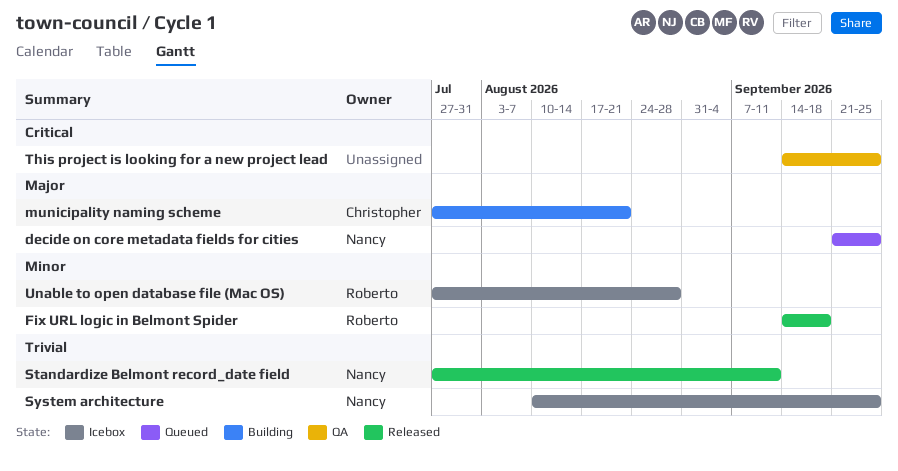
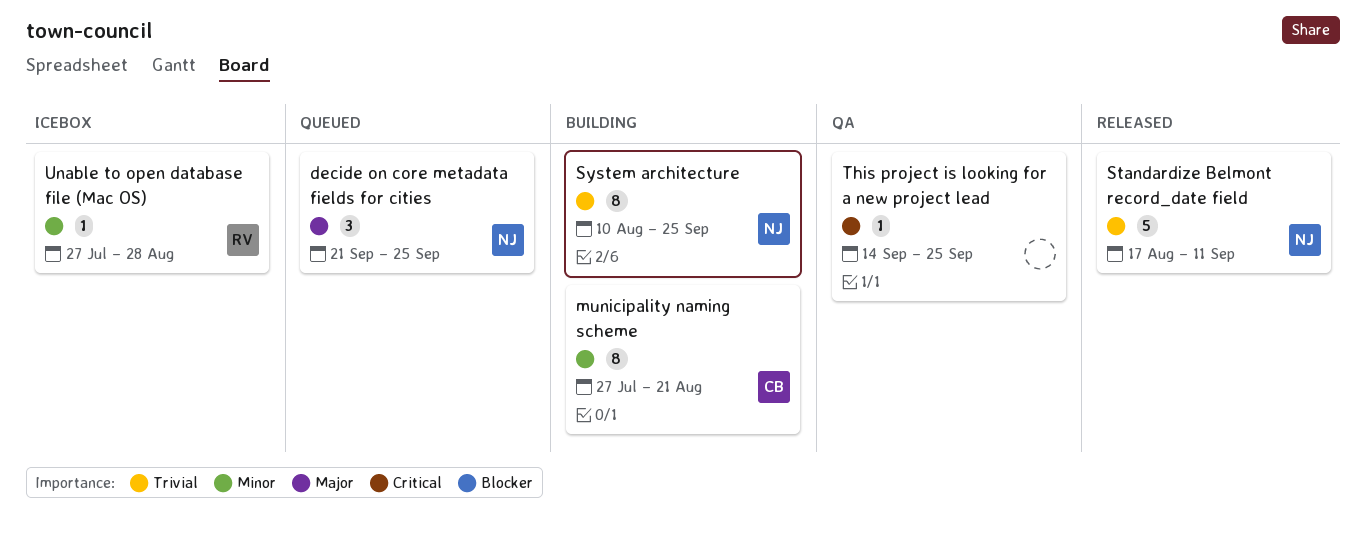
Fix URL logic in Belmont Spider: present -> none
municipality naming scheme, priority: Major -> Minor
Standardize Belmont record_date field, start: Jul 27 -> Aug 17
System architecture, status: Icebox -> Building

